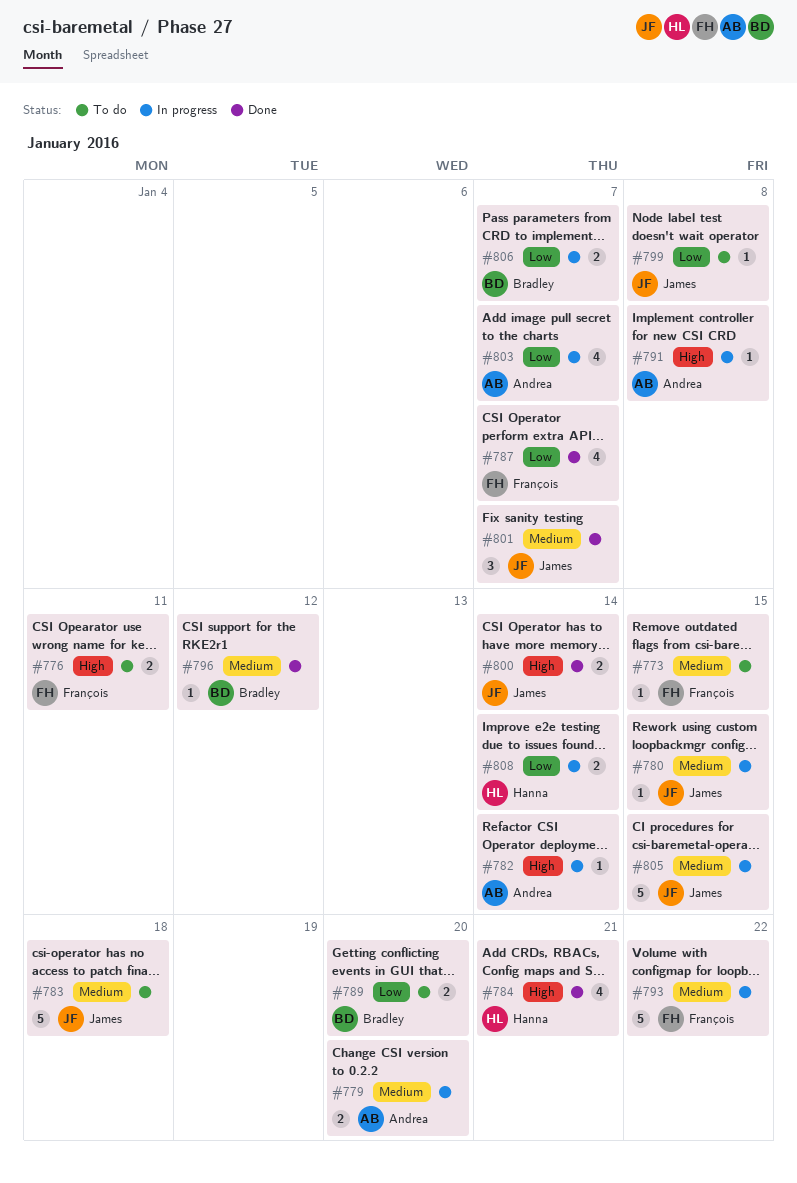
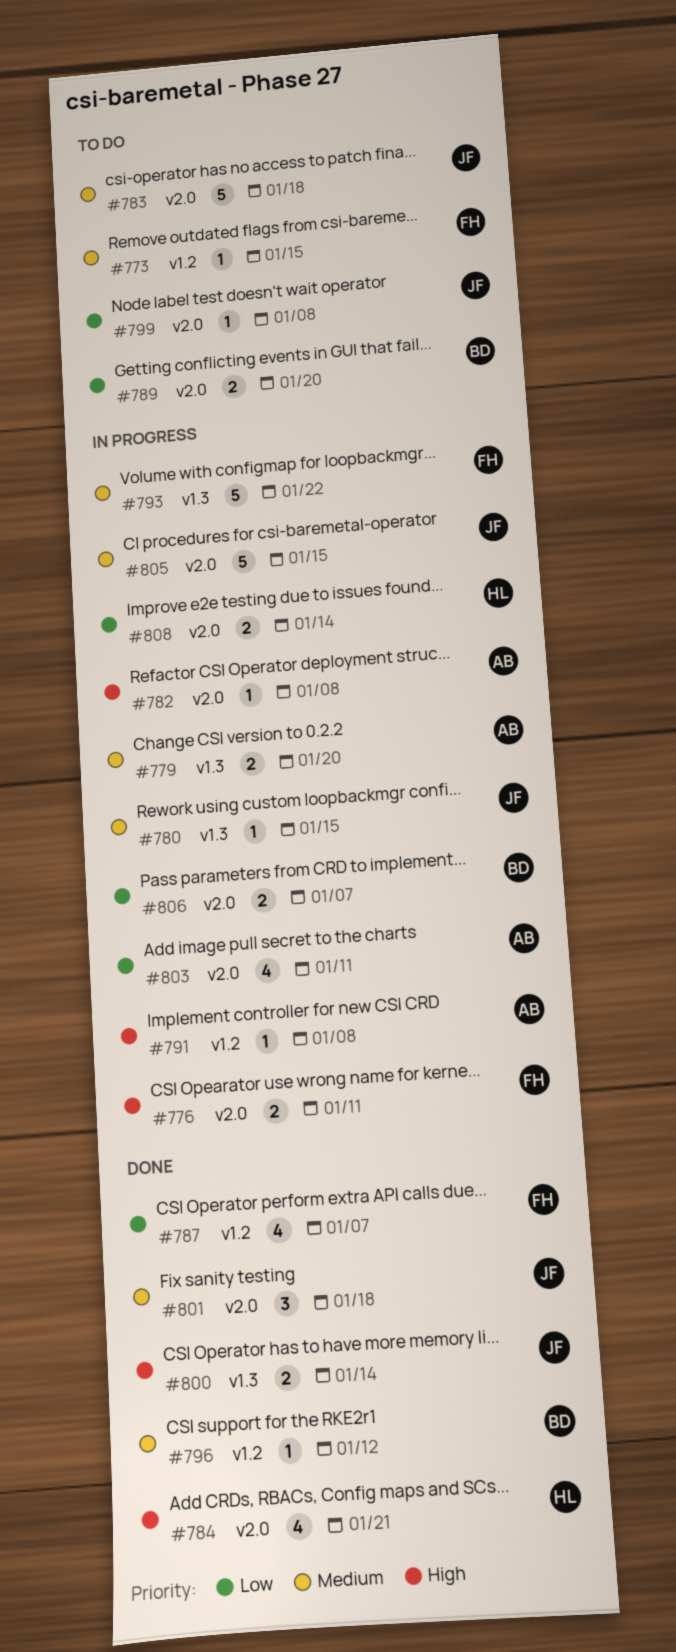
#776, status: To do -> In progress
#782, due: Jan 14 -> Jan 8
#801, due: Jan 7 -> Jan 18
#803, due: Jan 7 -> Jan 11

